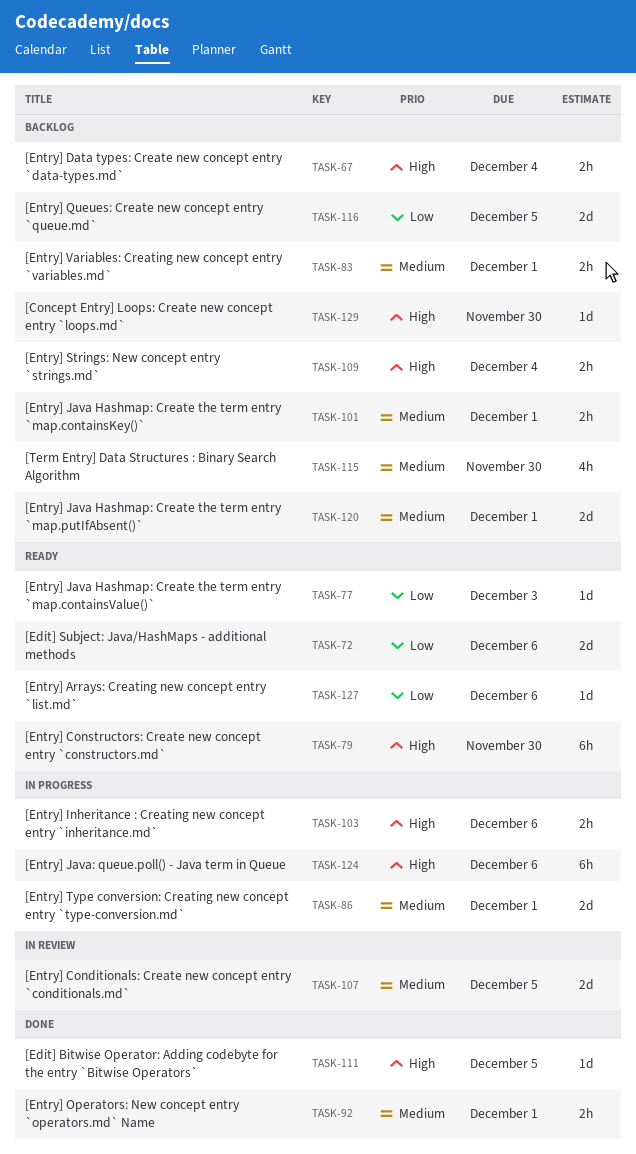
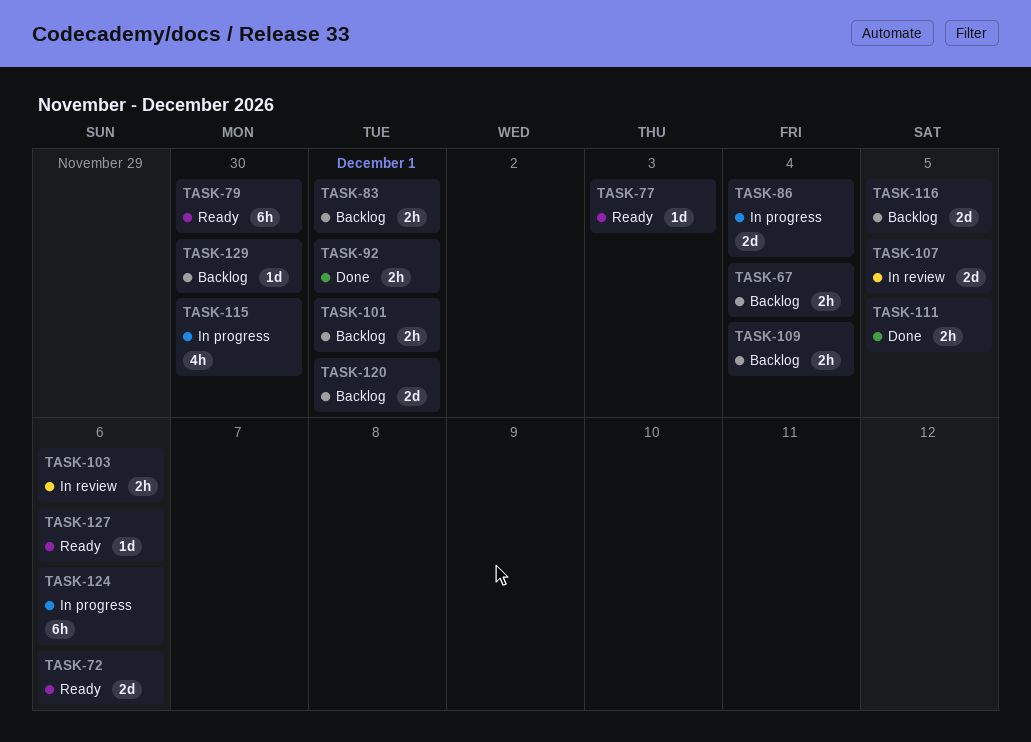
TASK-86, due: Dec 1 -> Dec 4
TASK-103, status: In progress -> In review
TASK-111, estimate: 1d -> 2h
TASK-115, status: Backlog -> In progress

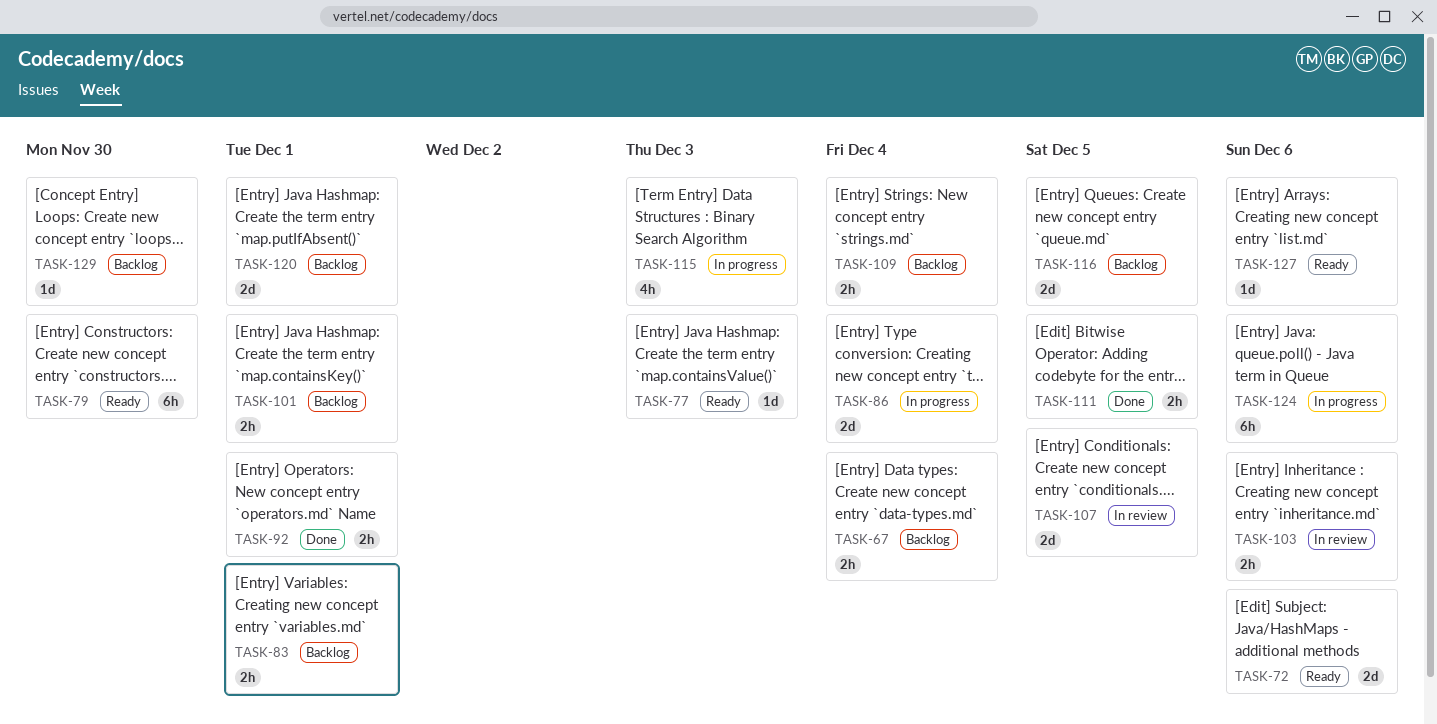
TASK-115, due: Nov 30 -> Dec 3

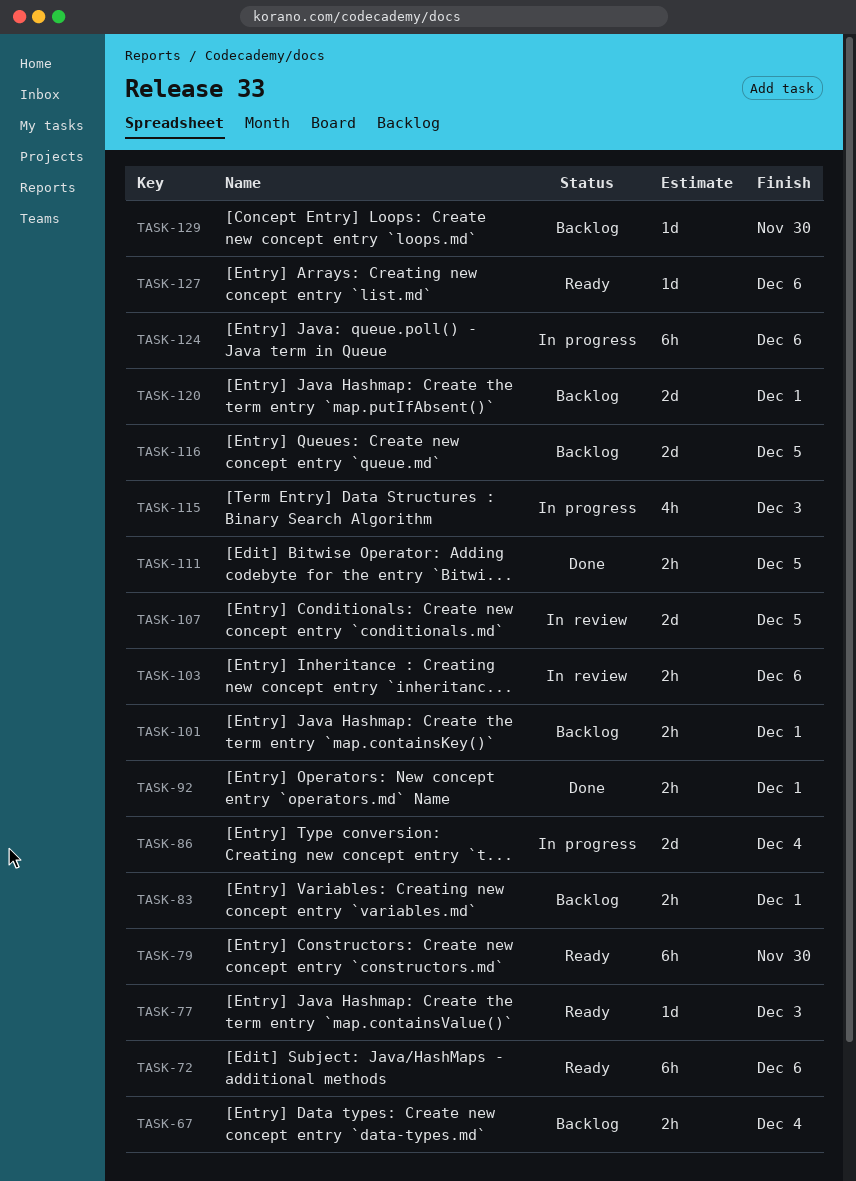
TASK-72, estimate: 2d -> 6h
TASK-109: present -> none

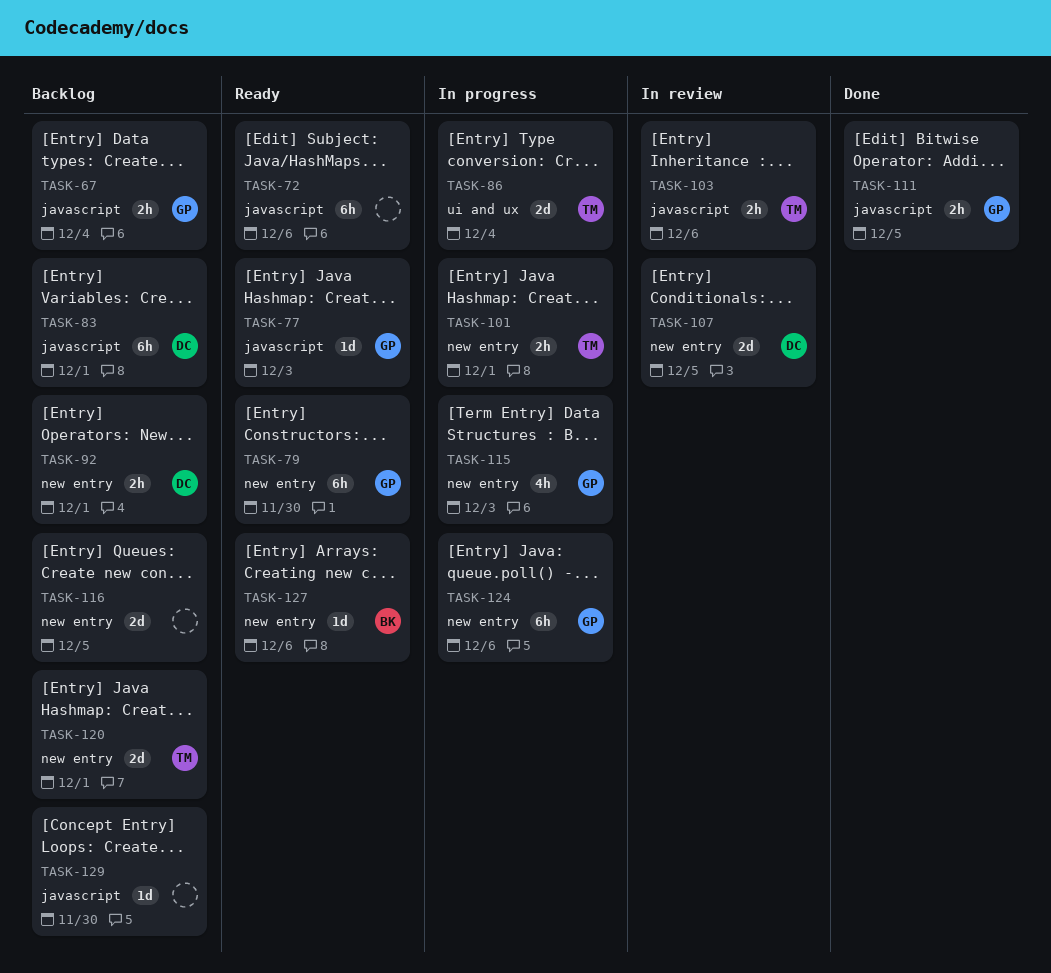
TASK-83, estimate: 2h -> 6h
TASK-92, status: Done -> Backlog
TASK-101, status: Backlog -> In progress

